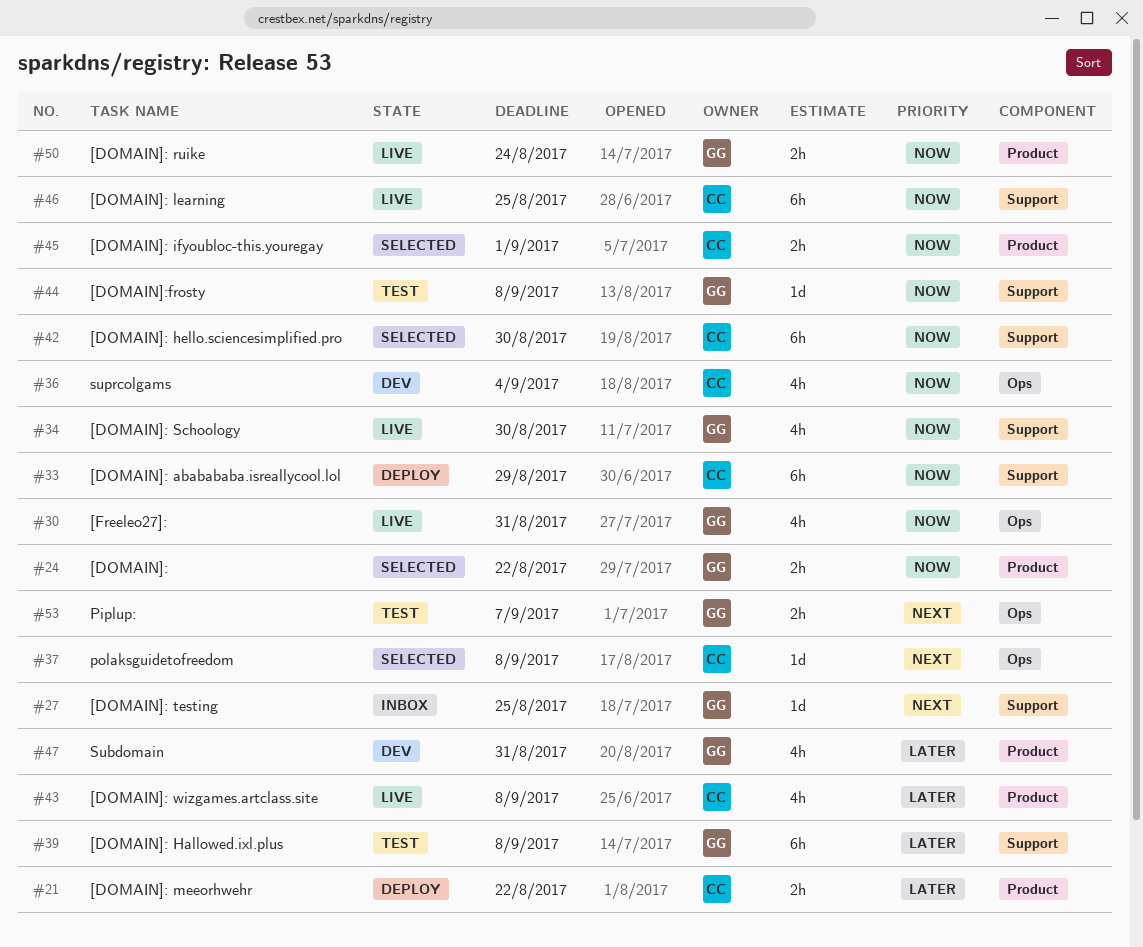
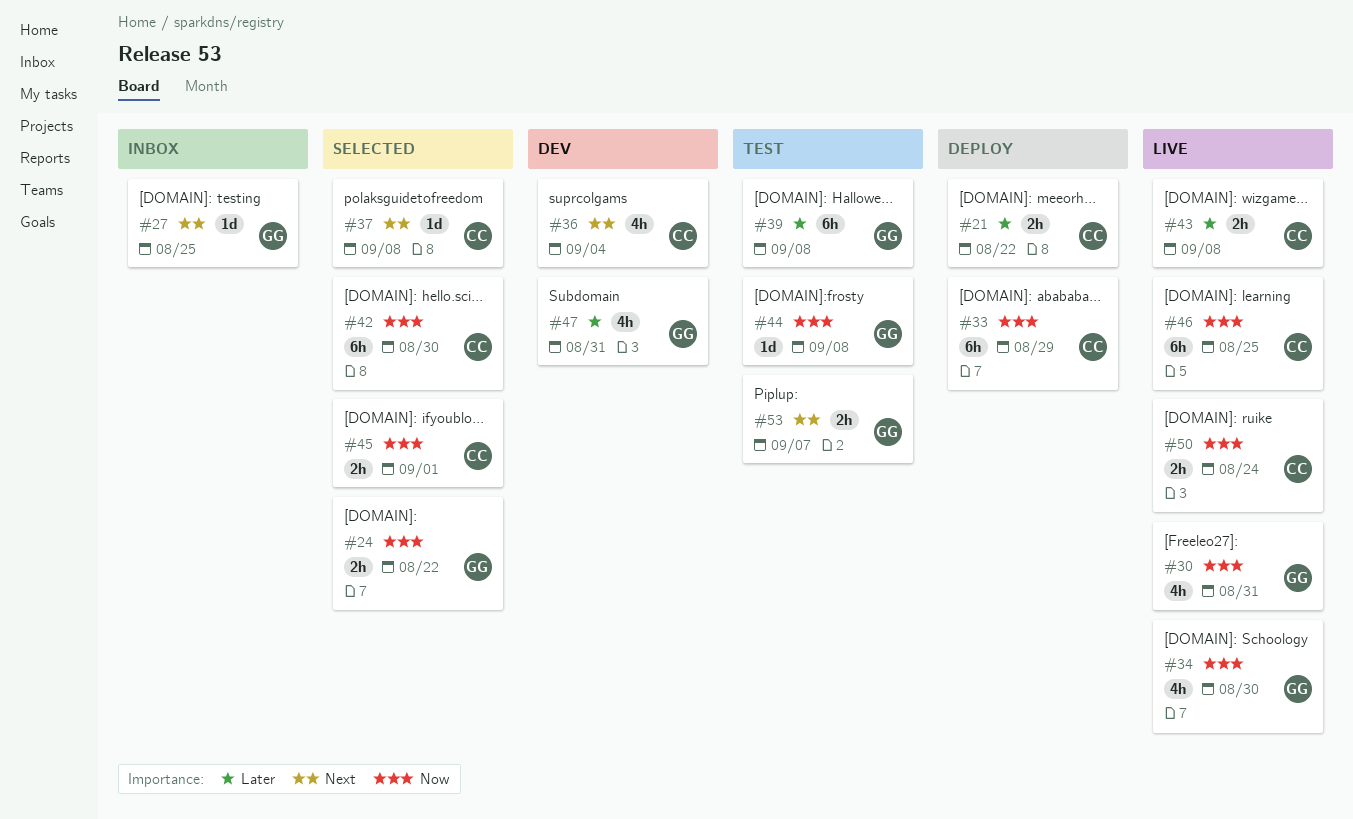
#36, priority: Now -> Next
#43, estimate: 4h -> 2h
#50, owner: GG -> CC

